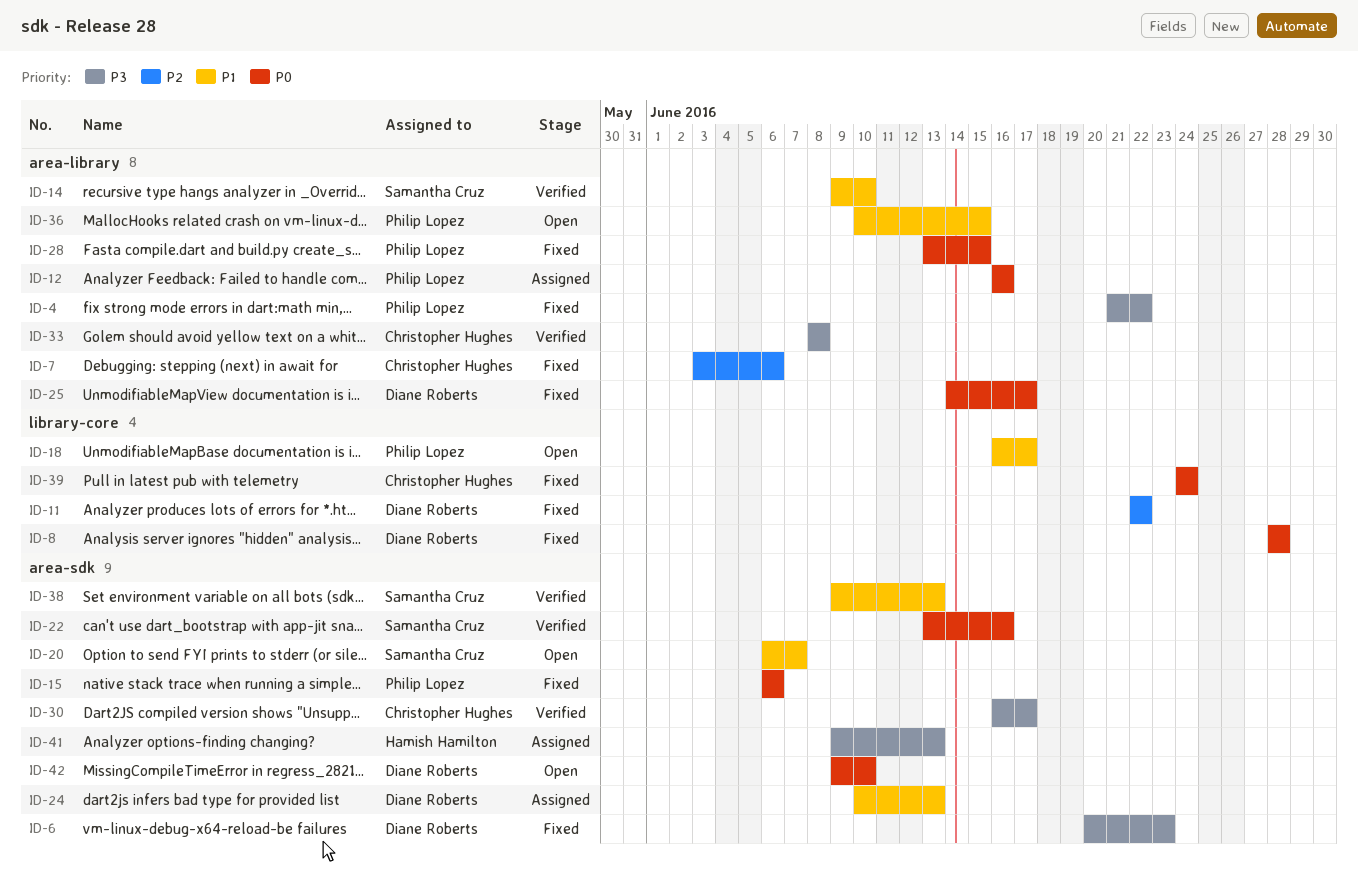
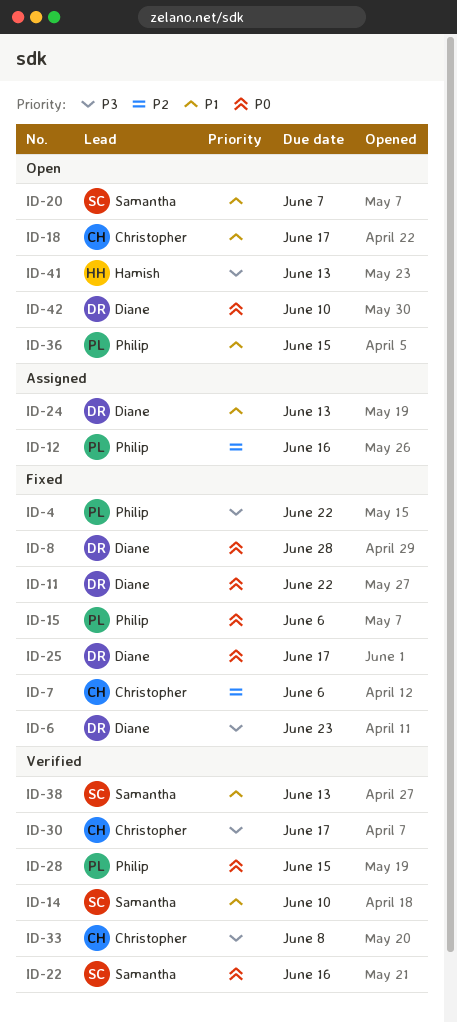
ID-11, priority: P2 -> P0
ID-12, priority: P0 -> P2
ID-18, owner: Philip Lopez -> Christopher Hughes
ID-28, status: Fixed -> Verified
ID-39: present -> none
ID-41, status: Assigned -> Open

